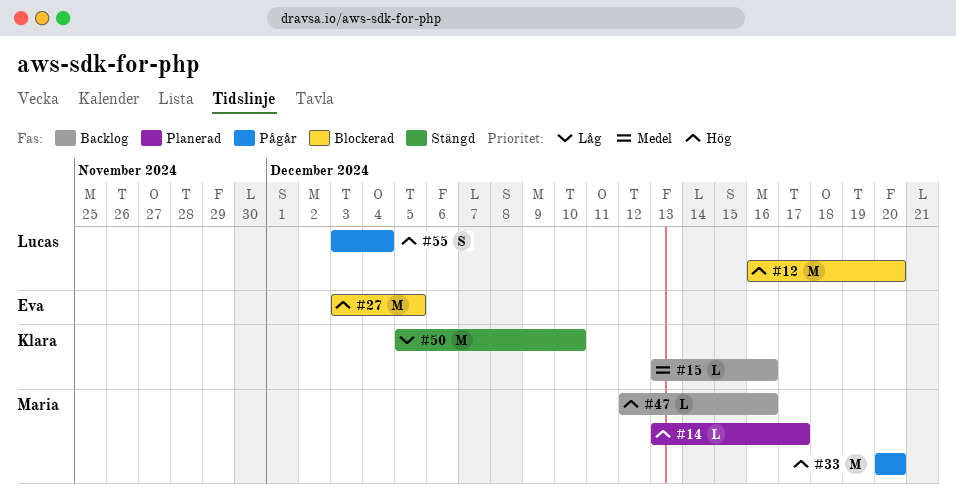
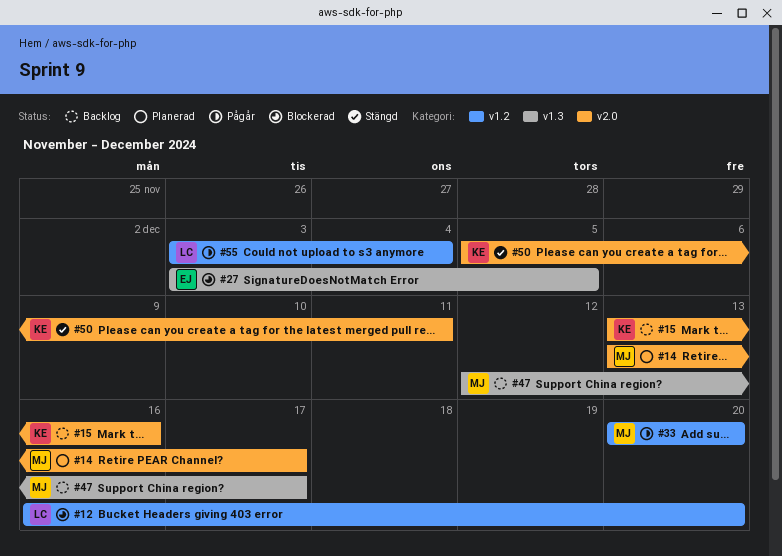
#47, due: Dec 16 -> Dec 17
#50, due: Dec 10 -> Dec 11

